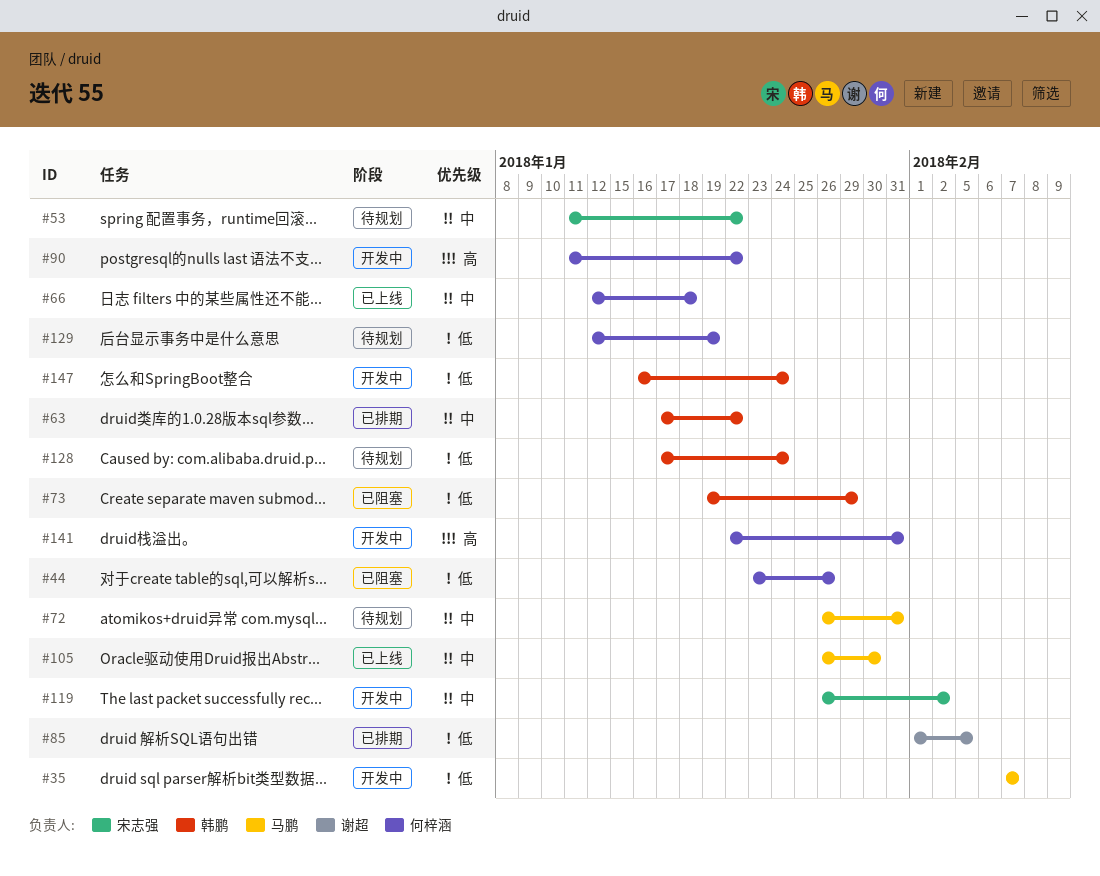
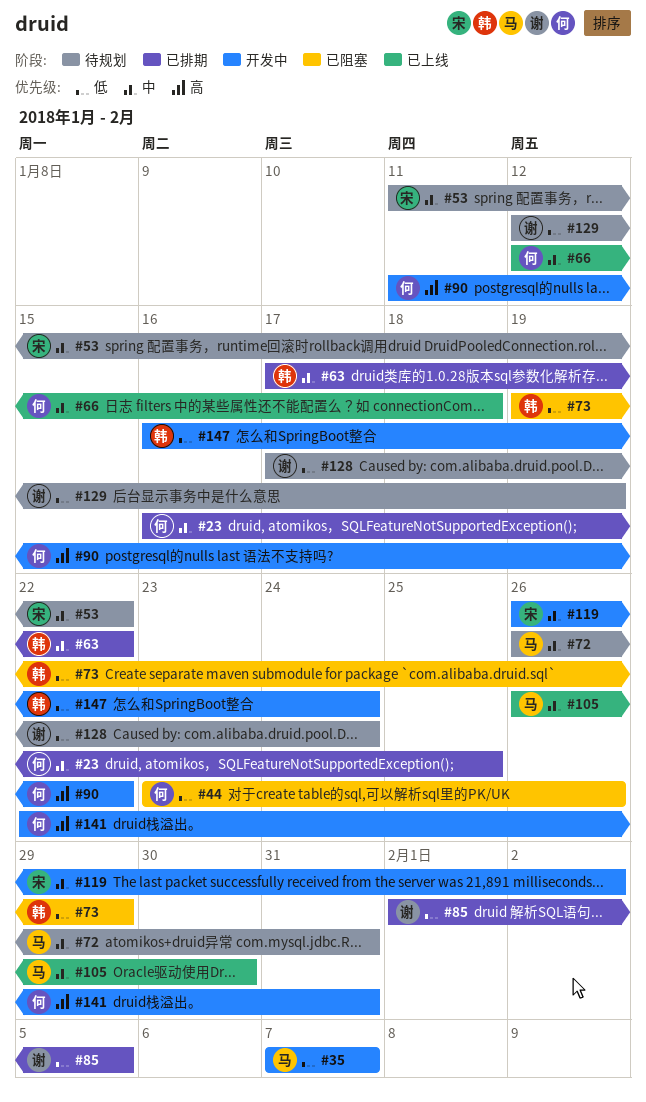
#23: none -> present
#128, owner: 韩鹏 -> 谢超
#129, owner: 何梓涵 -> 谢超

